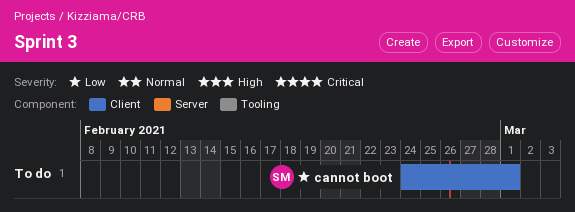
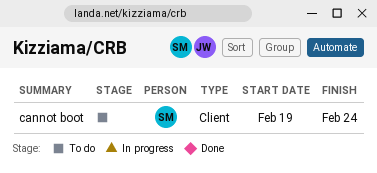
cannot boot, start: Feb 24 -> Feb 19
cannot boot, due: Mar 1 -> Feb 24

